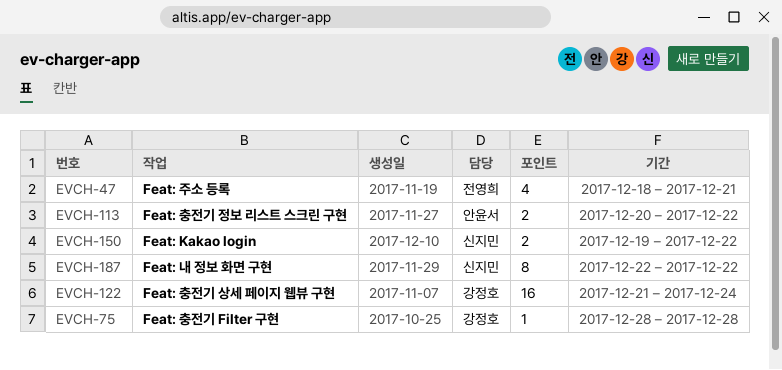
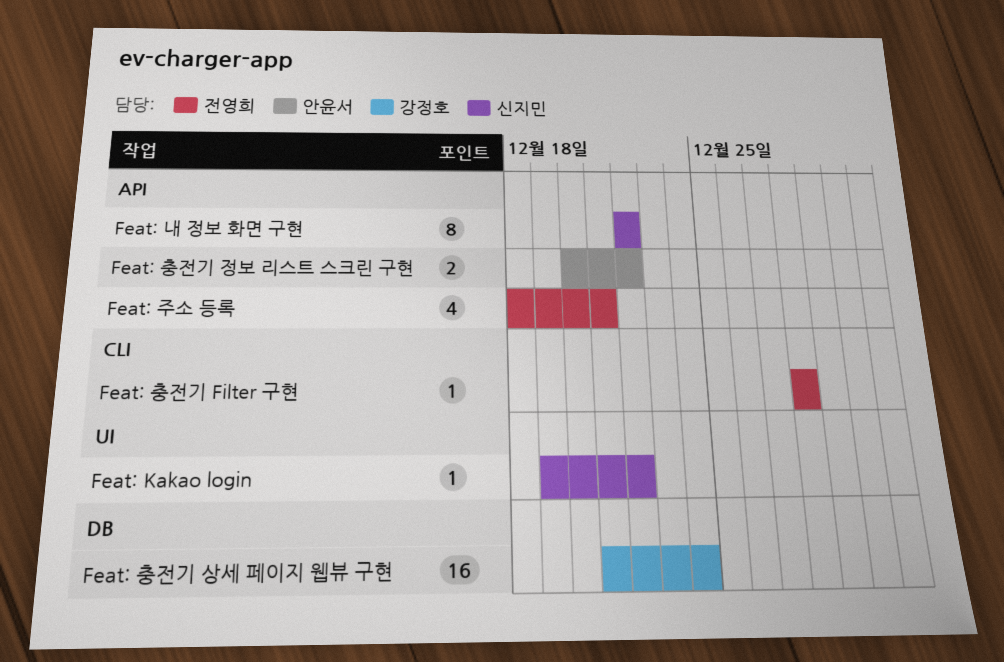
Feat: Kakao login, estimate: 2 -> 1
Feat: 충전기 Filter 구현, owner: 강정호 -> 전영희

